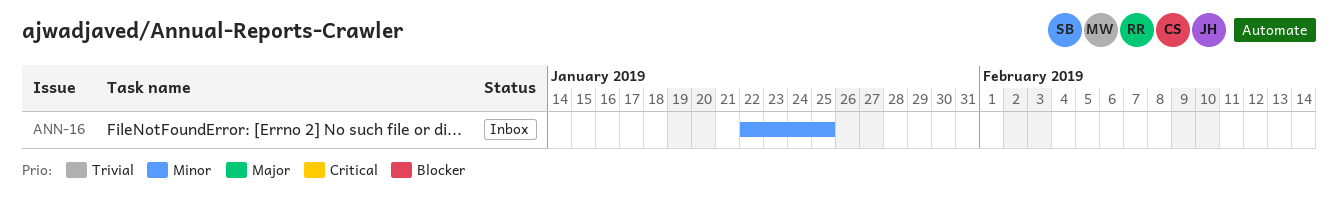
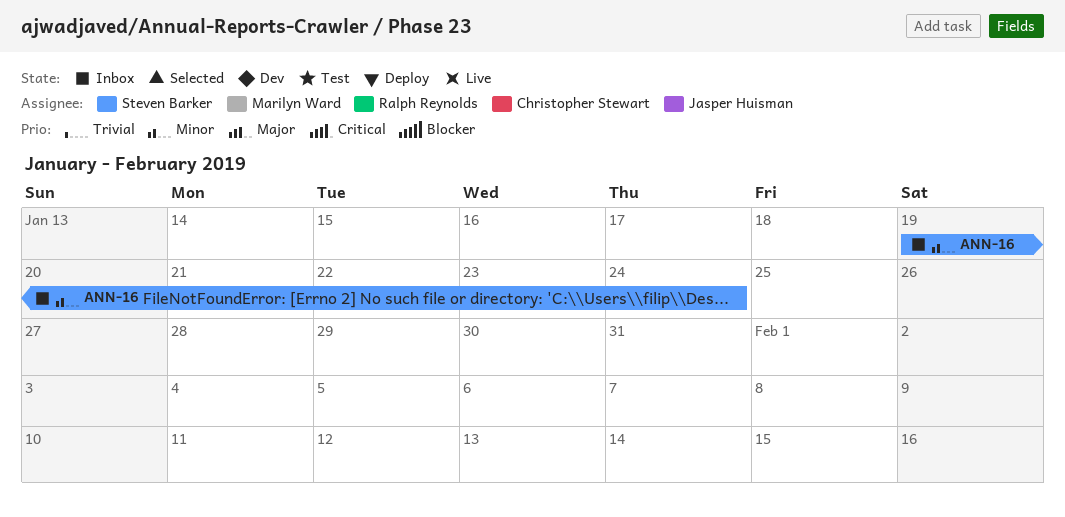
ANN-16, start: Jan 22 -> Jan 19
ANN-16, due: Jan 25 -> Jan 24

